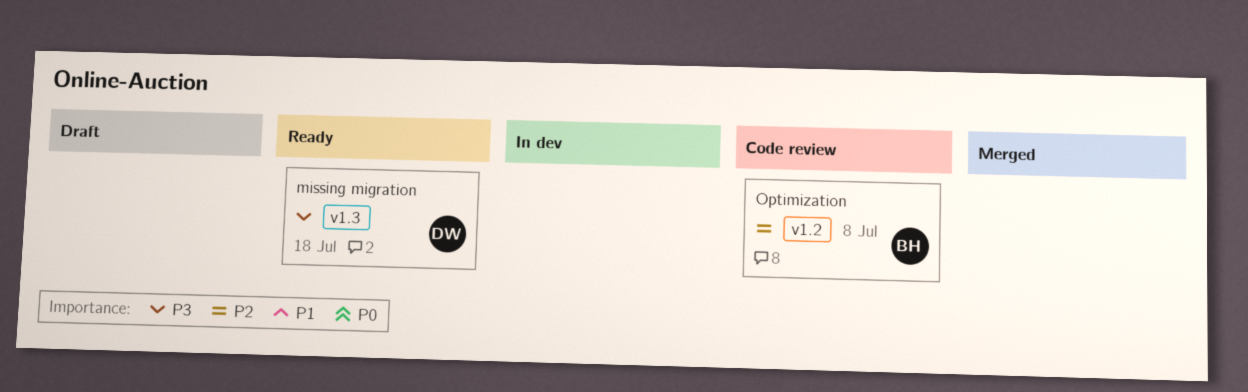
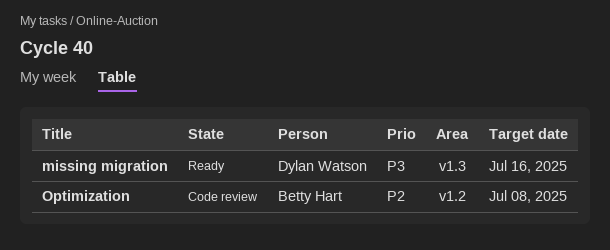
missing migration, due: Jul 18 -> Jul 16

